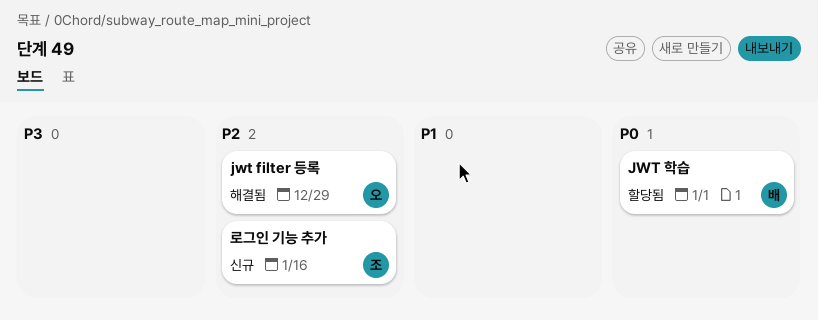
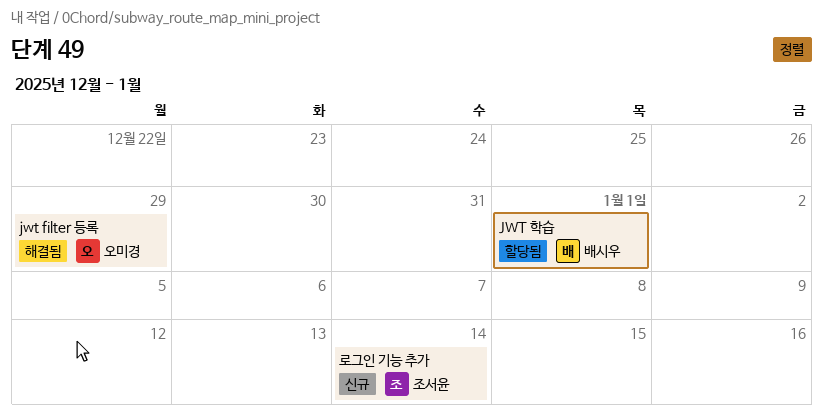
로그인 기능 추가, due: Jan 16 -> Jan 14

